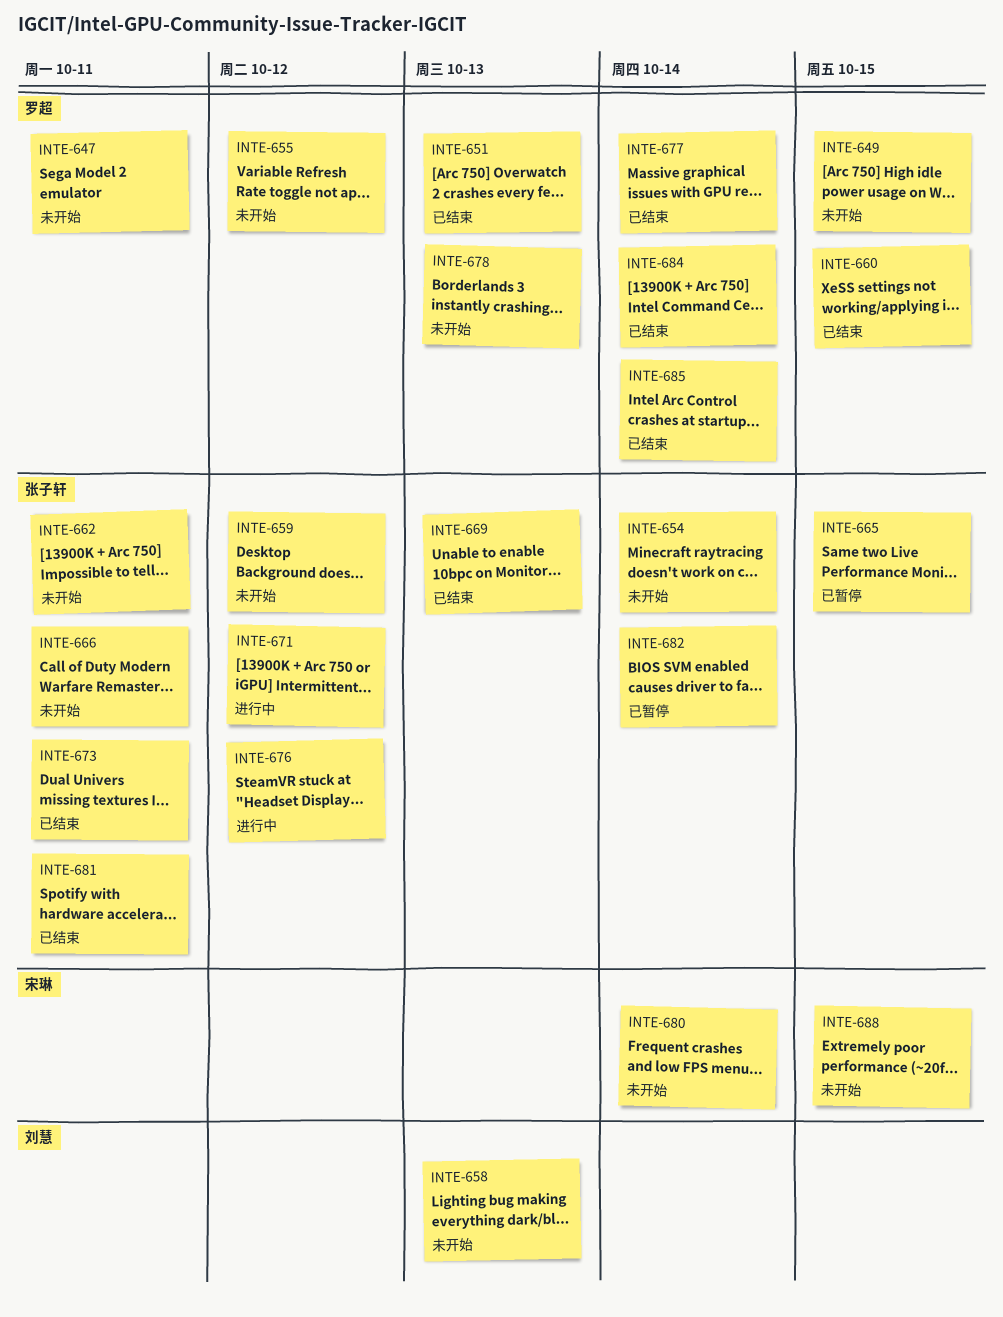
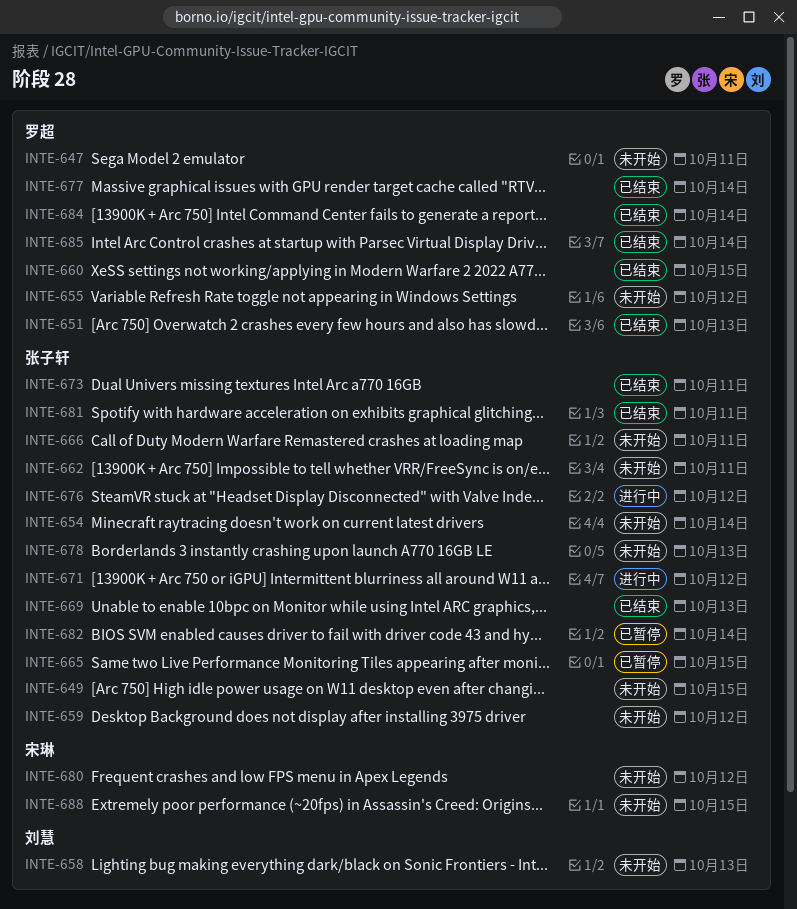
INTE-649, owner: 罗超 -> 张子轩
INTE-678, owner: 罗超 -> 张子轩
INTE-680, due: Oct 14 -> Oct 12

